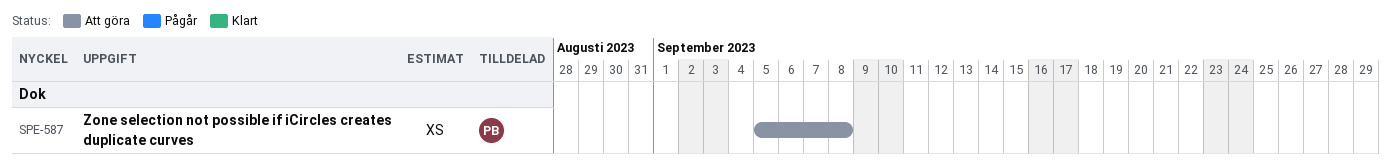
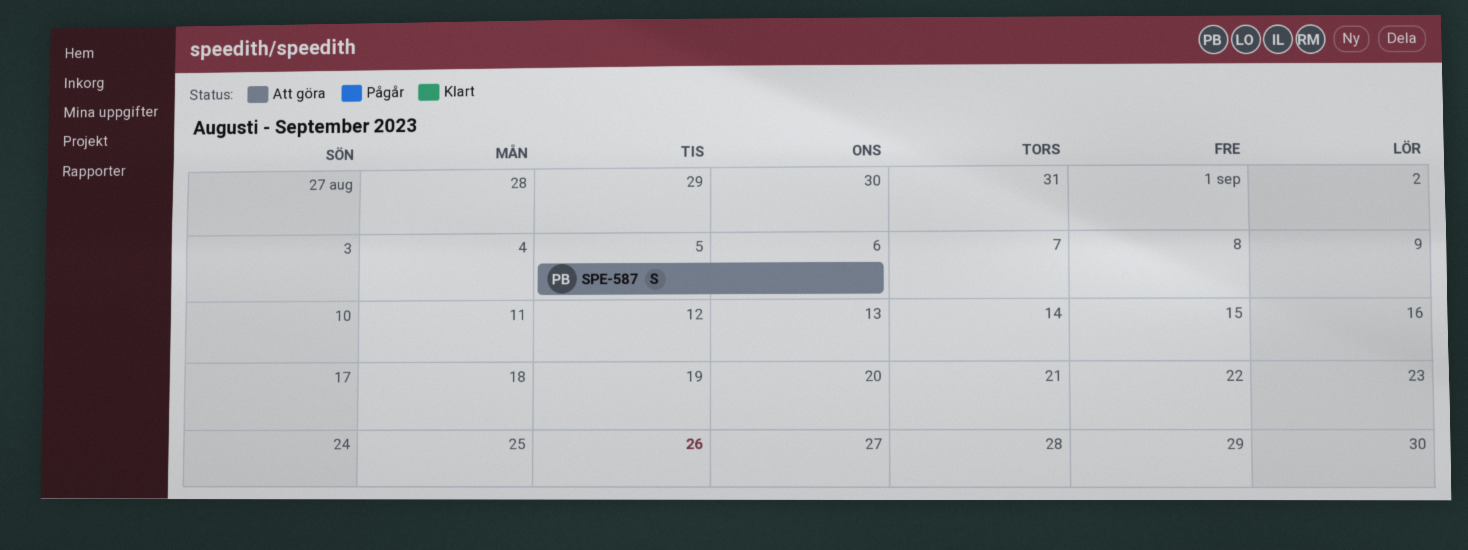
SPE-587, estimate: XS -> S
SPE-587, due: Sep 8 -> Sep 6

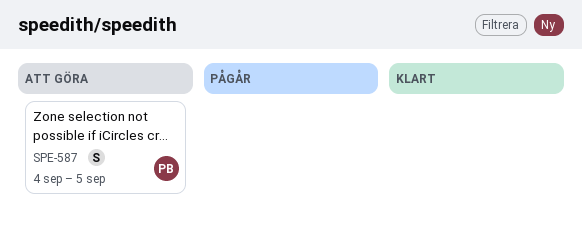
SPE-587, start: Sep 5 -> Sep 4
SPE-587, due: Sep 6 -> Sep 5

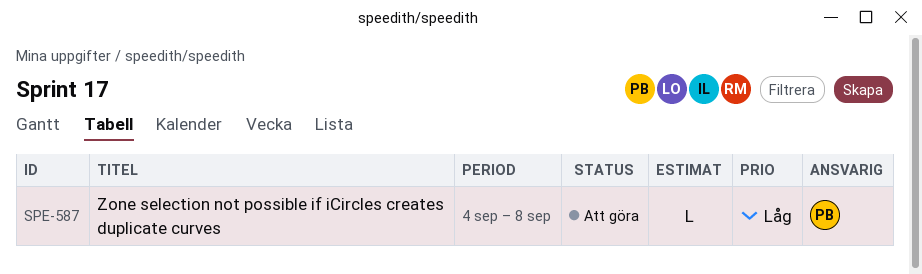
SPE-587, estimate: S -> L
SPE-587, due: Sep 5 -> Sep 8

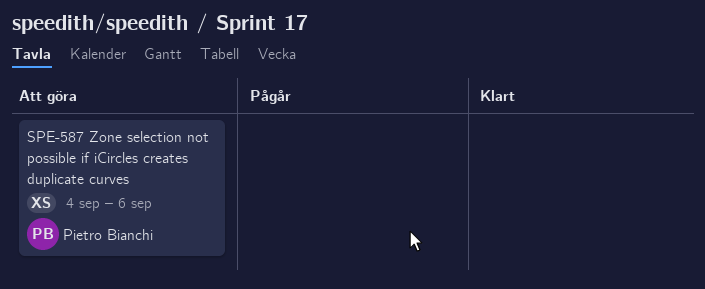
SPE-587, estimate: L -> XS
SPE-587, due: Sep 8 -> Sep 6

